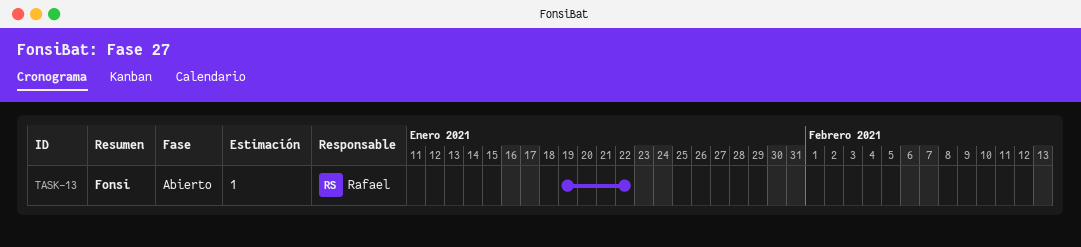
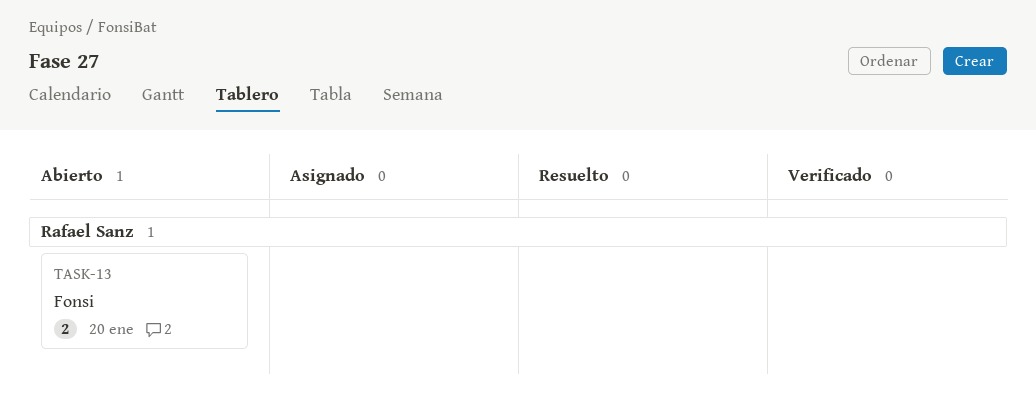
TASK-13, estimate: 1 -> 2
TASK-13, due: Jan 22 -> Jan 20

